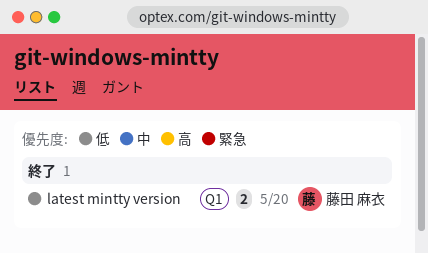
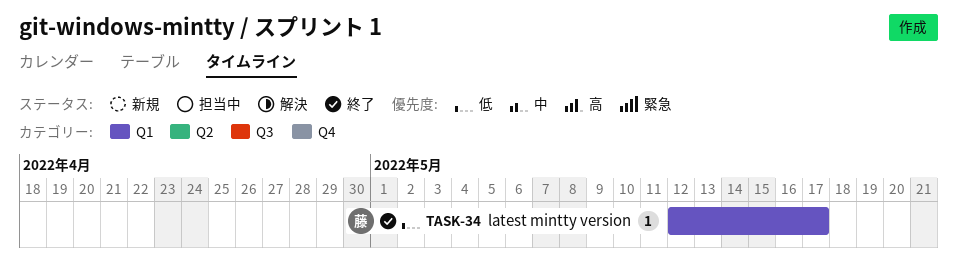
latest mintty version, estimate: 2 -> 1
latest mintty version, due: May 20 -> May 17

